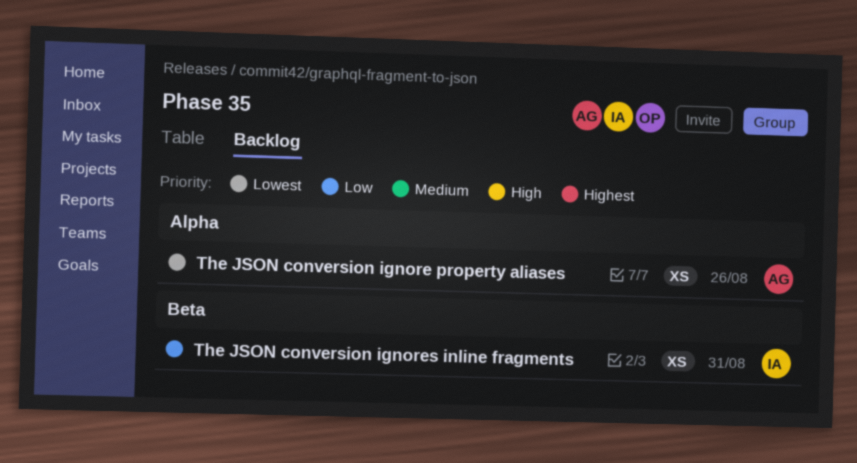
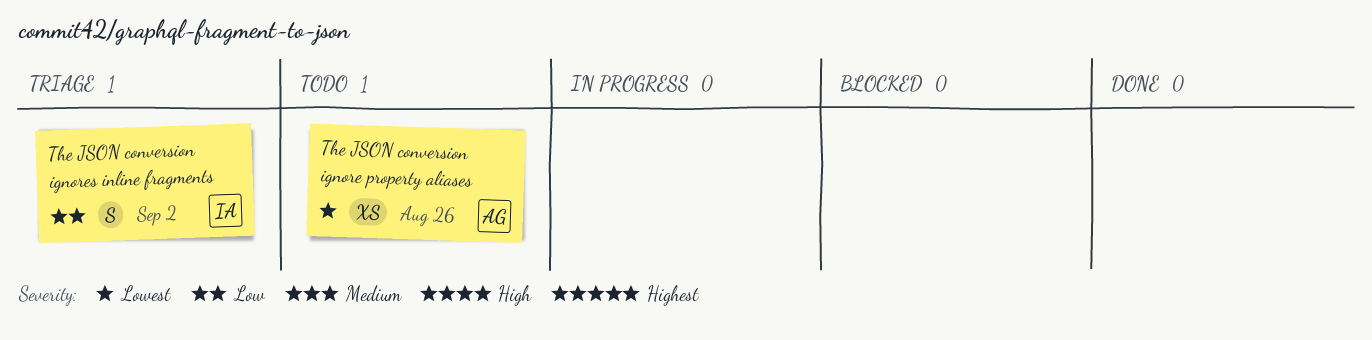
The JSON conversion ignores inline fragments, estimate: XS -> S
The JSON conversion ignores inline fragments, due: Aug 31 -> Sep 2

